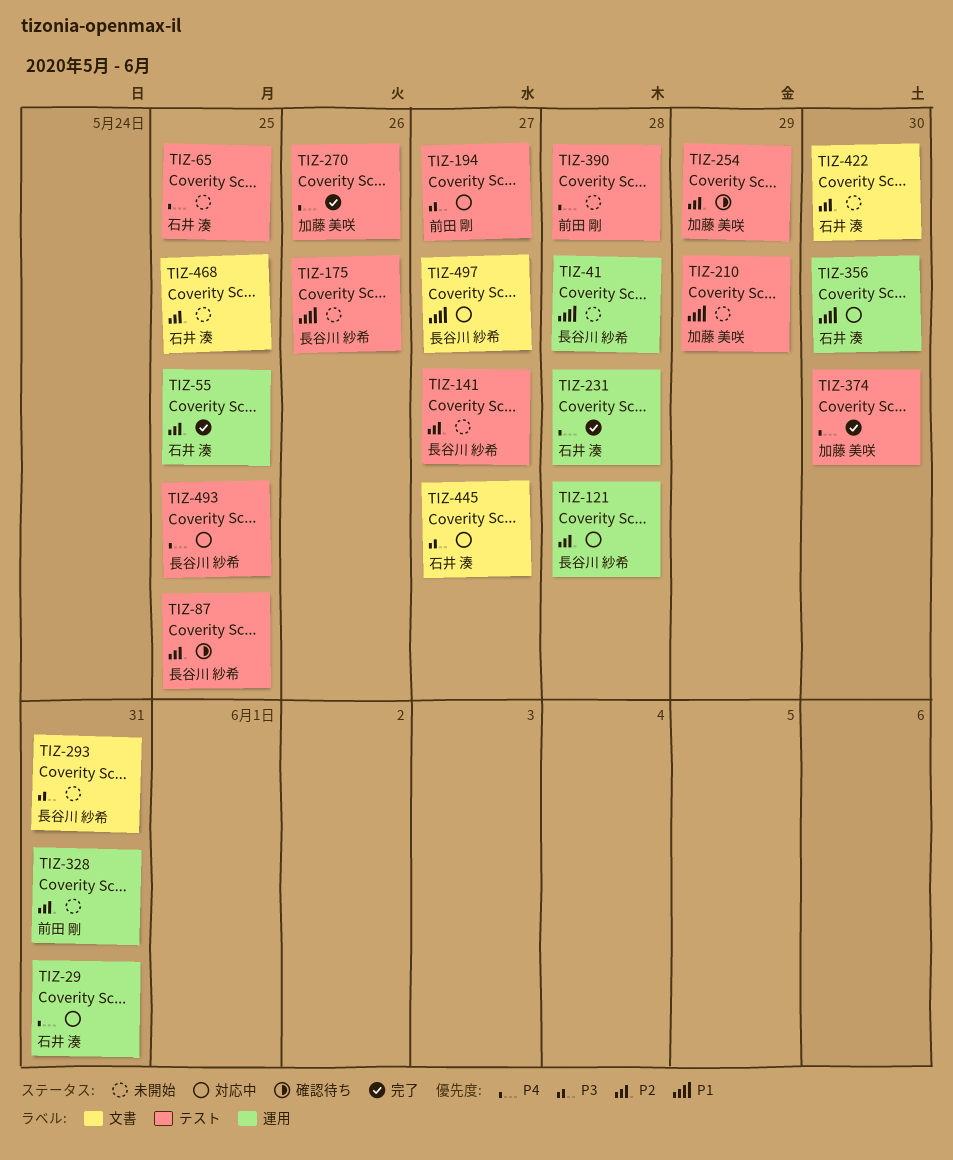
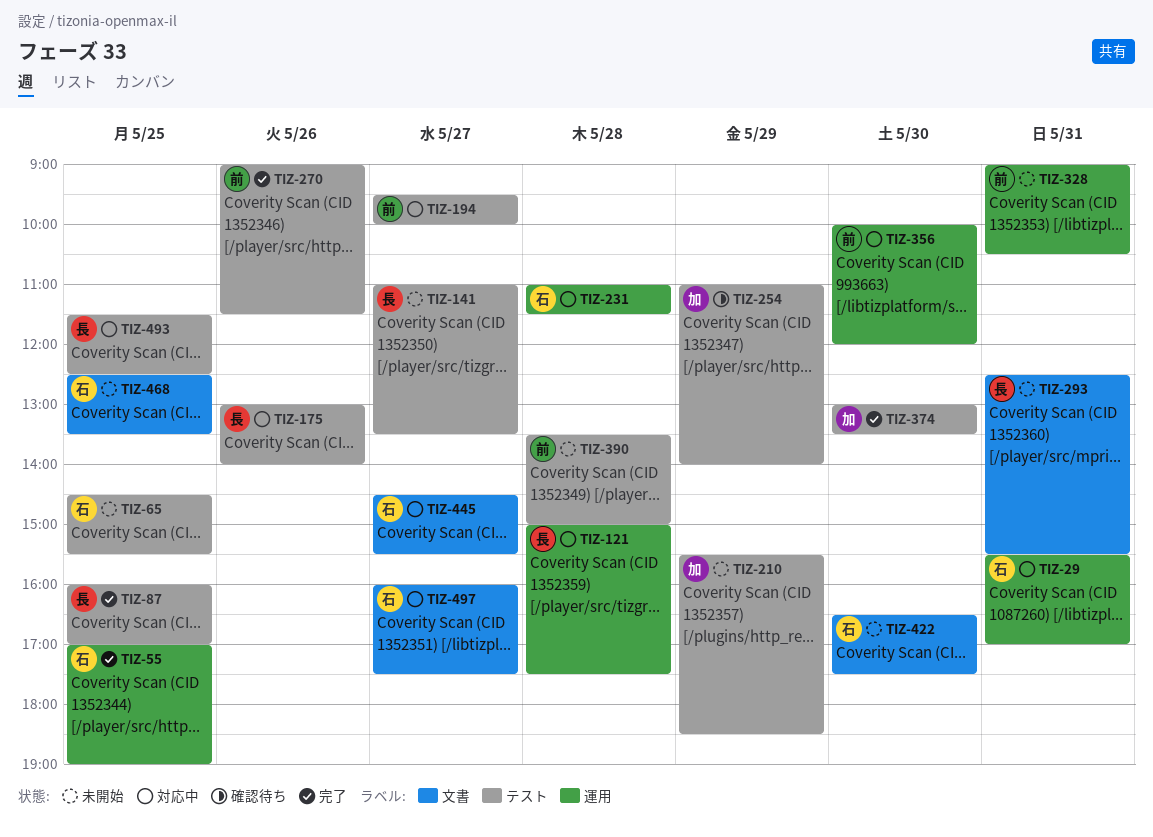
TIZ-41: present -> none
TIZ-87, status: 確認待ち -> 完了
TIZ-175, status: 未開始 -> 対応中
TIZ-231, status: 完了 -> 対応中
TIZ-270, owner: 加藤 美咲 -> 前田 剛
TIZ-356, owner: 石井 湊 -> 前田 剛
TIZ-497, owner: 長谷川 紗希 -> 石井 湊

